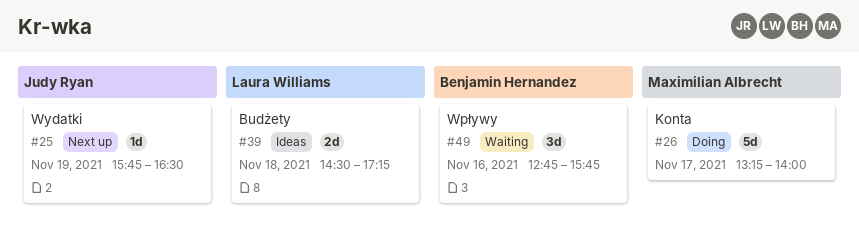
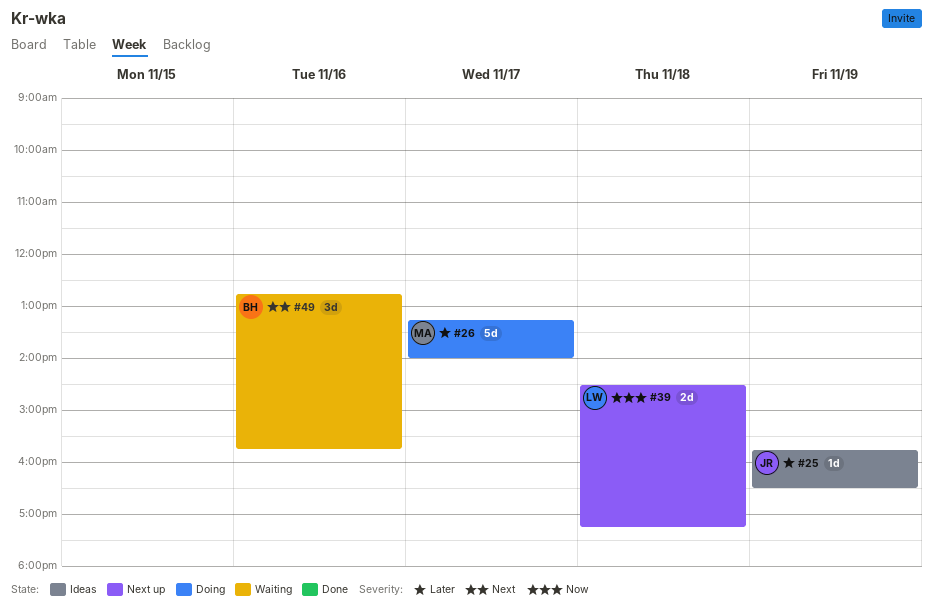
#25, status: Next up -> Ideas
#39, status: Ideas -> Next up

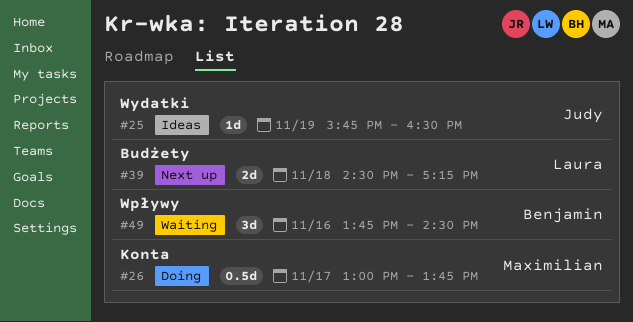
#26, estimate: 5d -> 0.5d
#26, begins: 13:15 -> 13:00
#26, ends: 14:00 -> 13:45
#49, begins: 12:45 -> 13:45
#49, ends: 15:45 -> 14:30

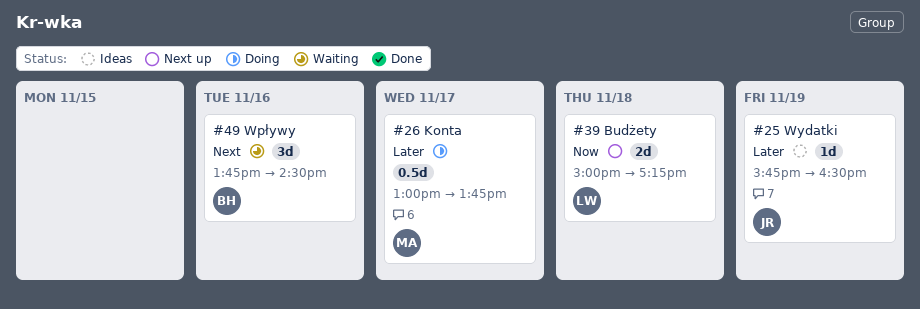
#39, begins: 14:30 -> 15:00

